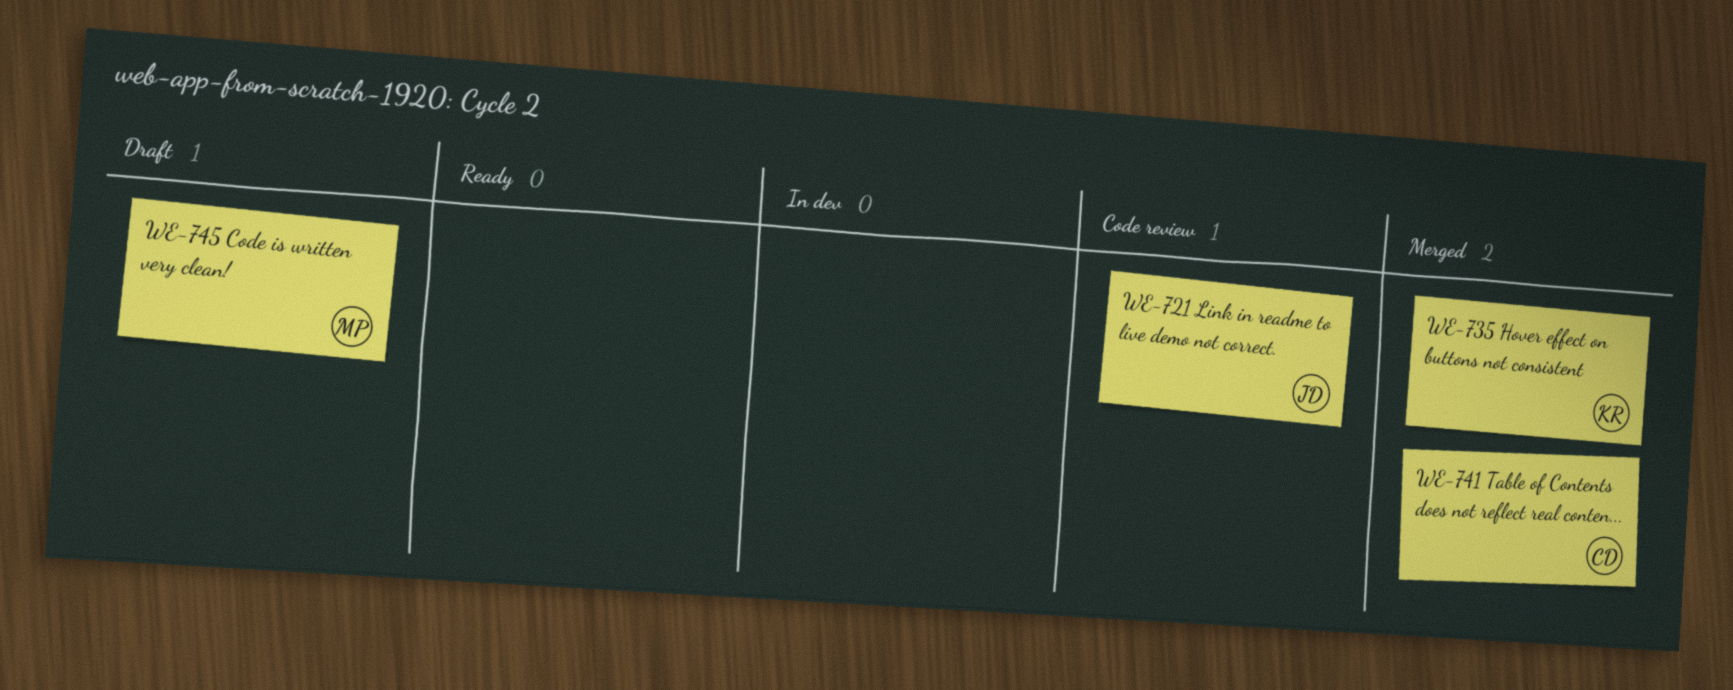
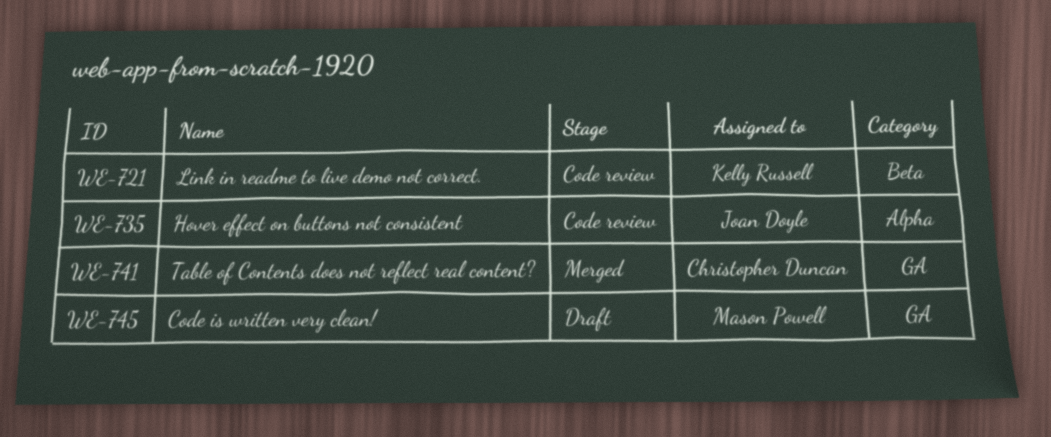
WE-721, owner: Joan Doyle -> Kelly Russell
WE-735, status: Merged -> Code review
WE-735, owner: Kelly Russell -> Joan Doyle

